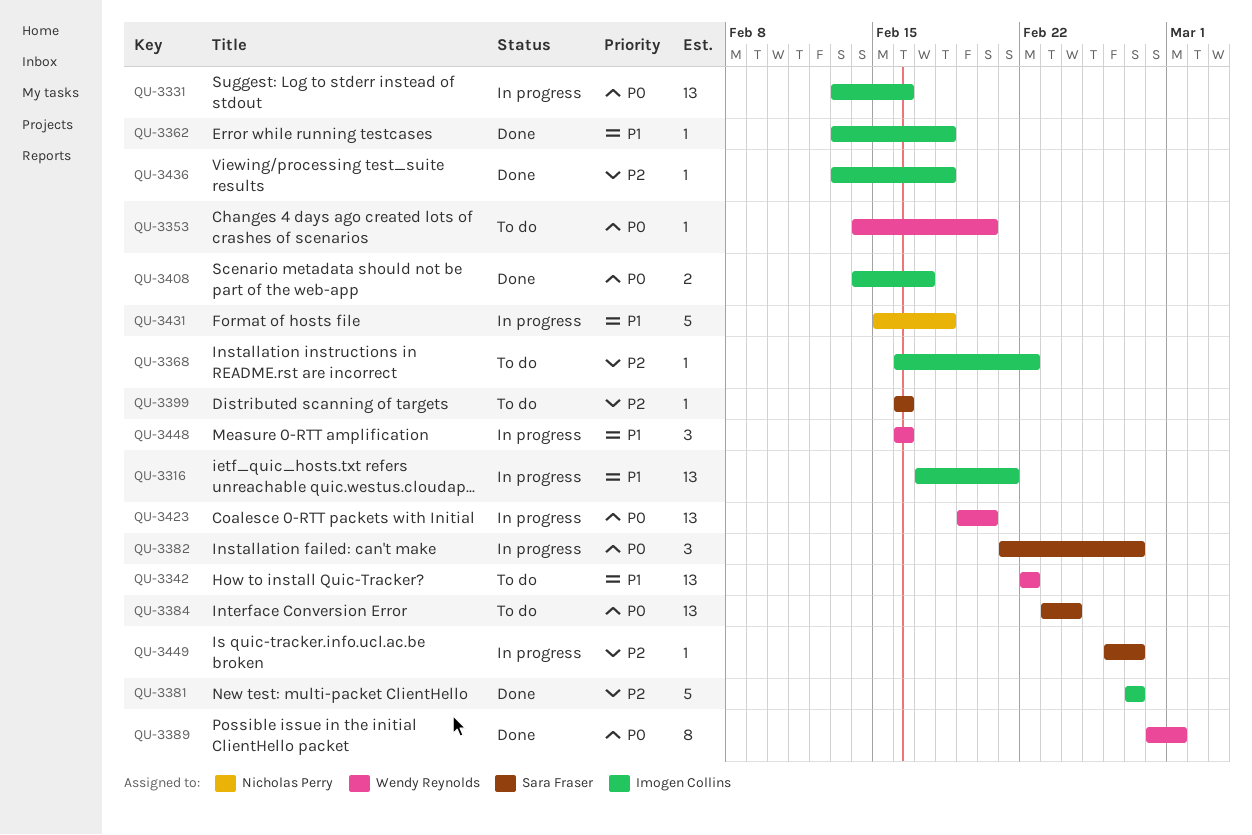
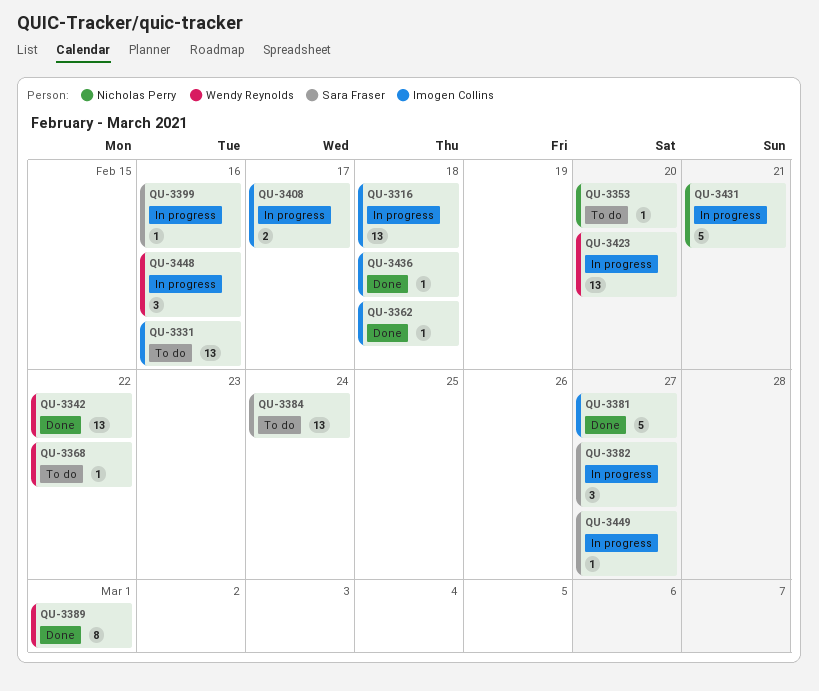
QU-3316, due: Feb 21 -> Feb 18
QU-3331, status: In progress -> To do
QU-3342, status: To do -> Done
QU-3353, owner: Wendy Reynolds -> Nicholas Perry
QU-3368, owner: Imogen Collins -> Wendy Reynolds
QU-3399, status: To do -> In progress
QU-3408, status: Done -> In progress
QU-3431, due: Feb 18 -> Feb 21

